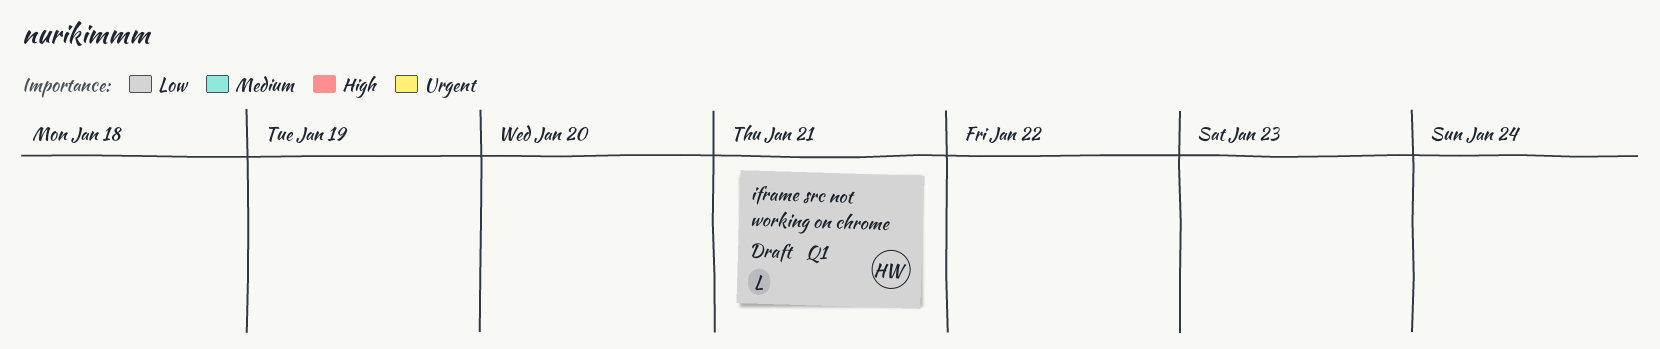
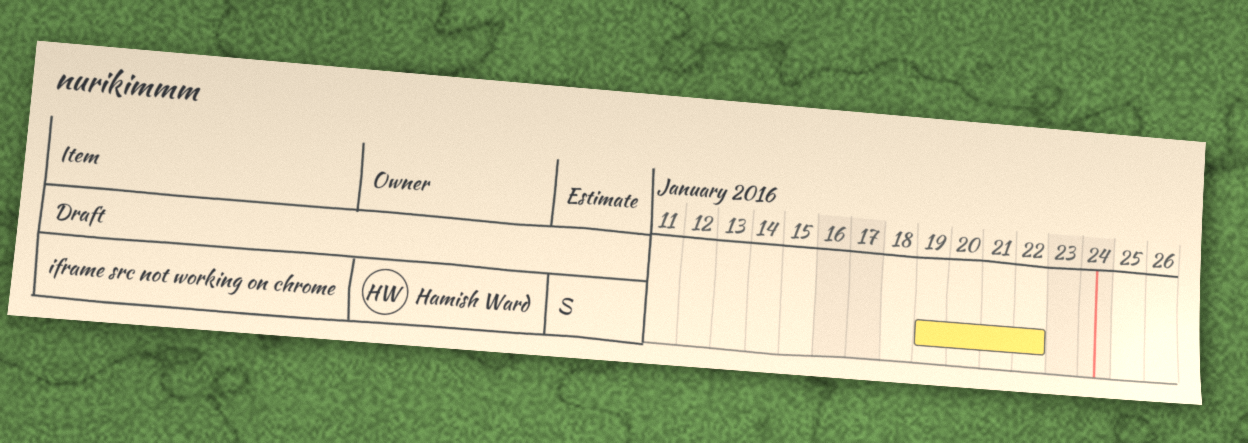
iframe src not working on chrome, estimate: L -> S
iframe src not working on chrome, due: Jan 21 -> Jan 22

